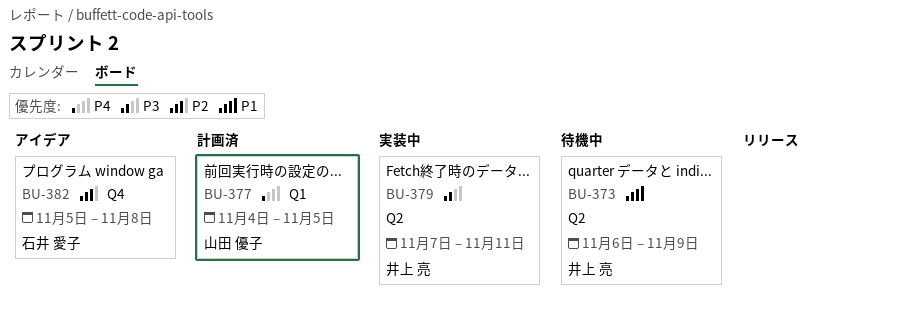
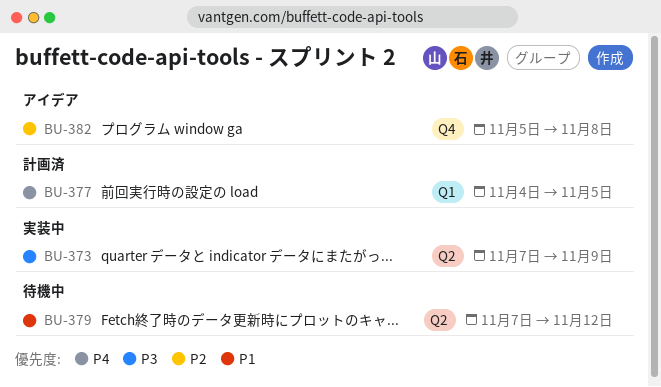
BU-373, status: 待機中 -> 実装中
BU-373, priority: P1 -> P3
BU-373, start: Nov 6 -> Nov 7
BU-379, status: 実装中 -> 待機中
BU-379, priority: P3 -> P1
BU-379, due: Nov 11 -> Nov 12

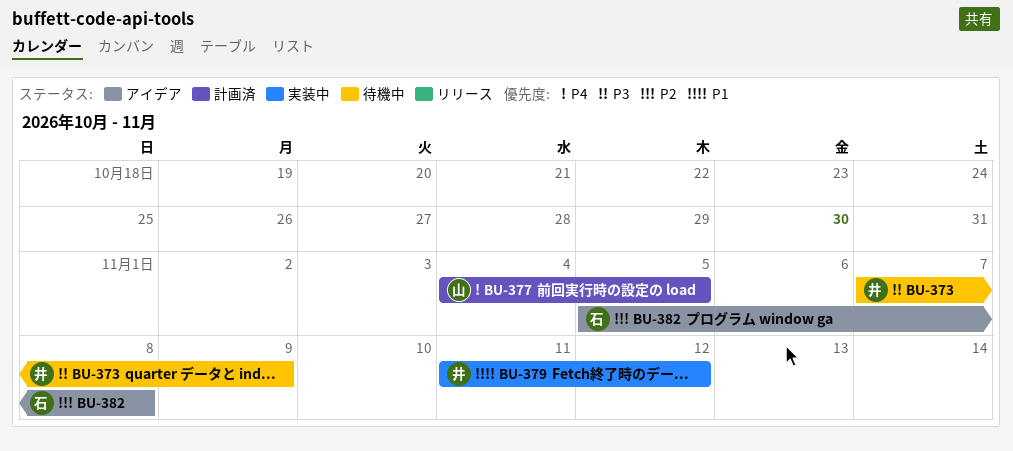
BU-373, status: 実装中 -> 待機中
BU-379, status: 待機中 -> 実装中
BU-379, start: Nov 7 -> Nov 11

